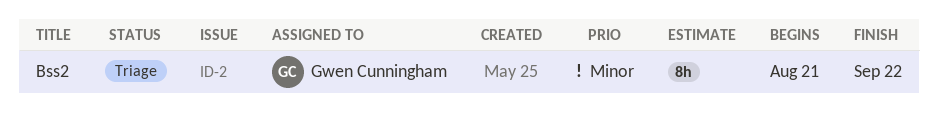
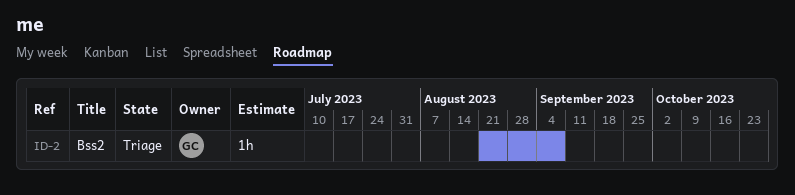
ID-2, estimate: 8h -> 1h
ID-2, due: Sep 22 -> Sep 8

